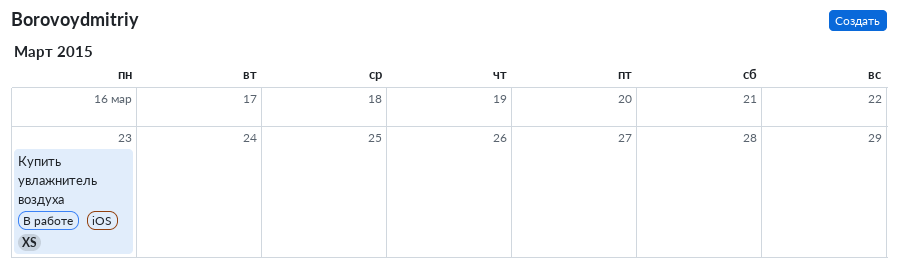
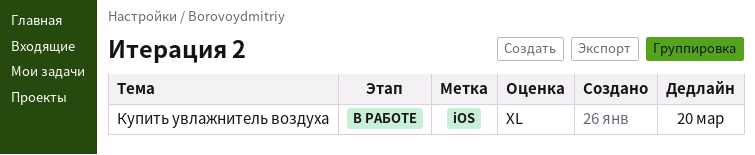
Купить увлажнитель воздуха, estimate: XS -> XL
Купить увлажнитель воздуха, due: Mar 23 -> Mar 20

